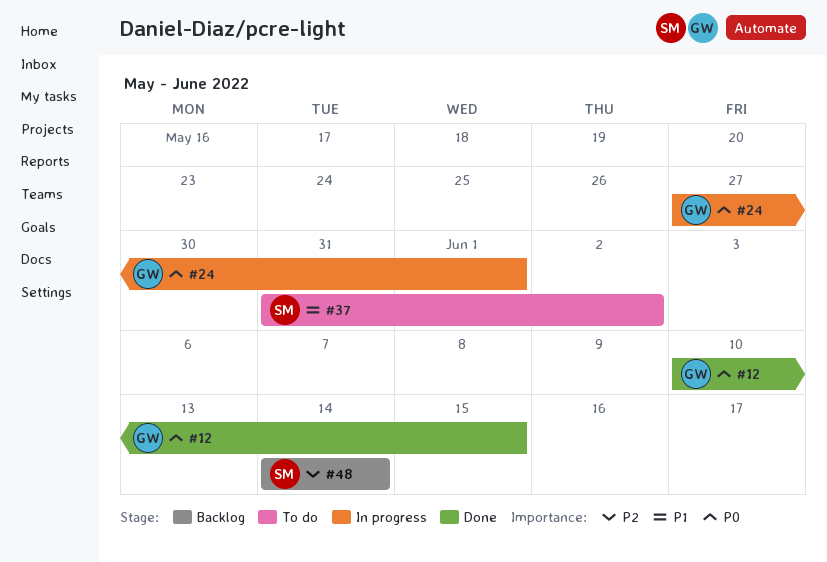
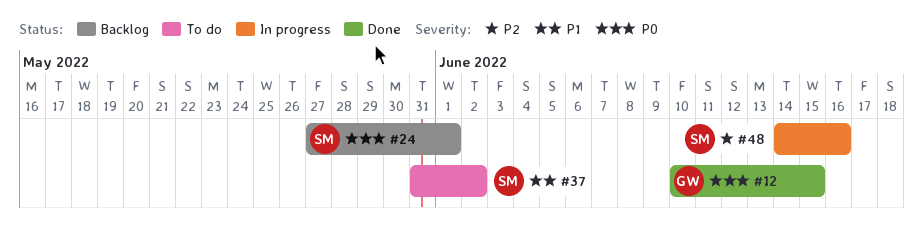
#24, status: In progress -> Backlog
#24, owner: GW -> SM
#48, status: Backlog -> In progress
#48, due: Jun 14 -> Jun 16

